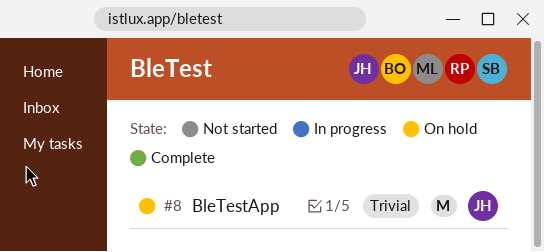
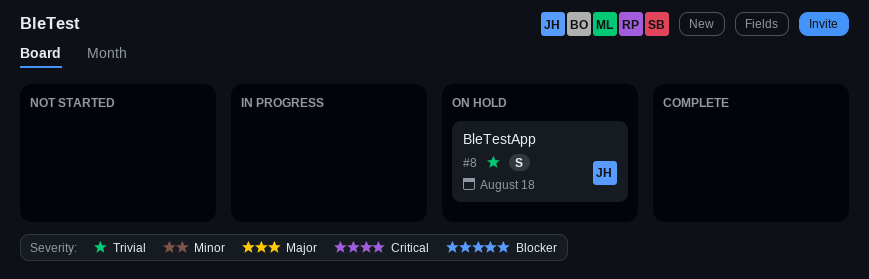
#8, estimate: M -> S

